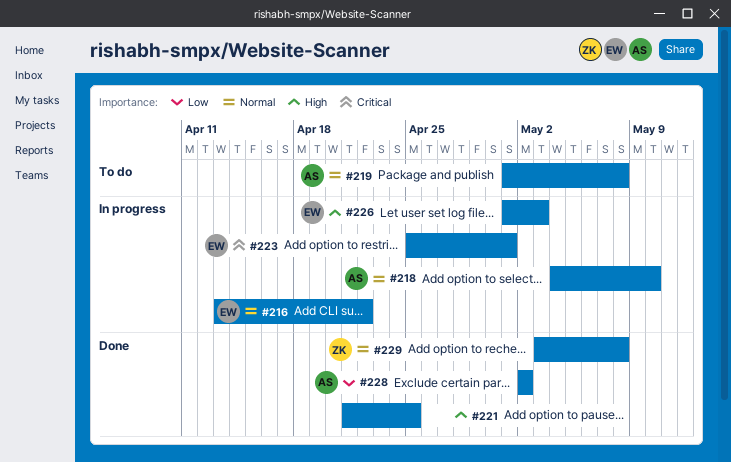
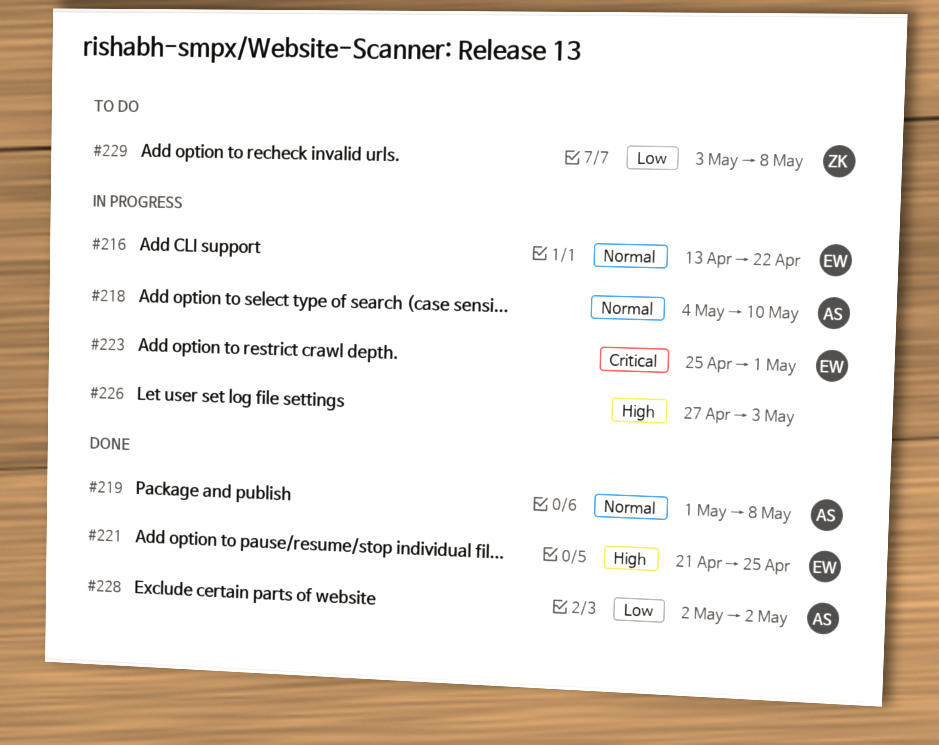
#219, status: To do -> Done
#221, owner: none -> EW
#226, owner: EW -> none
#226, start: May 1 -> Apr 27
#229, status: Done -> To do
#229, priority: Normal -> Low

